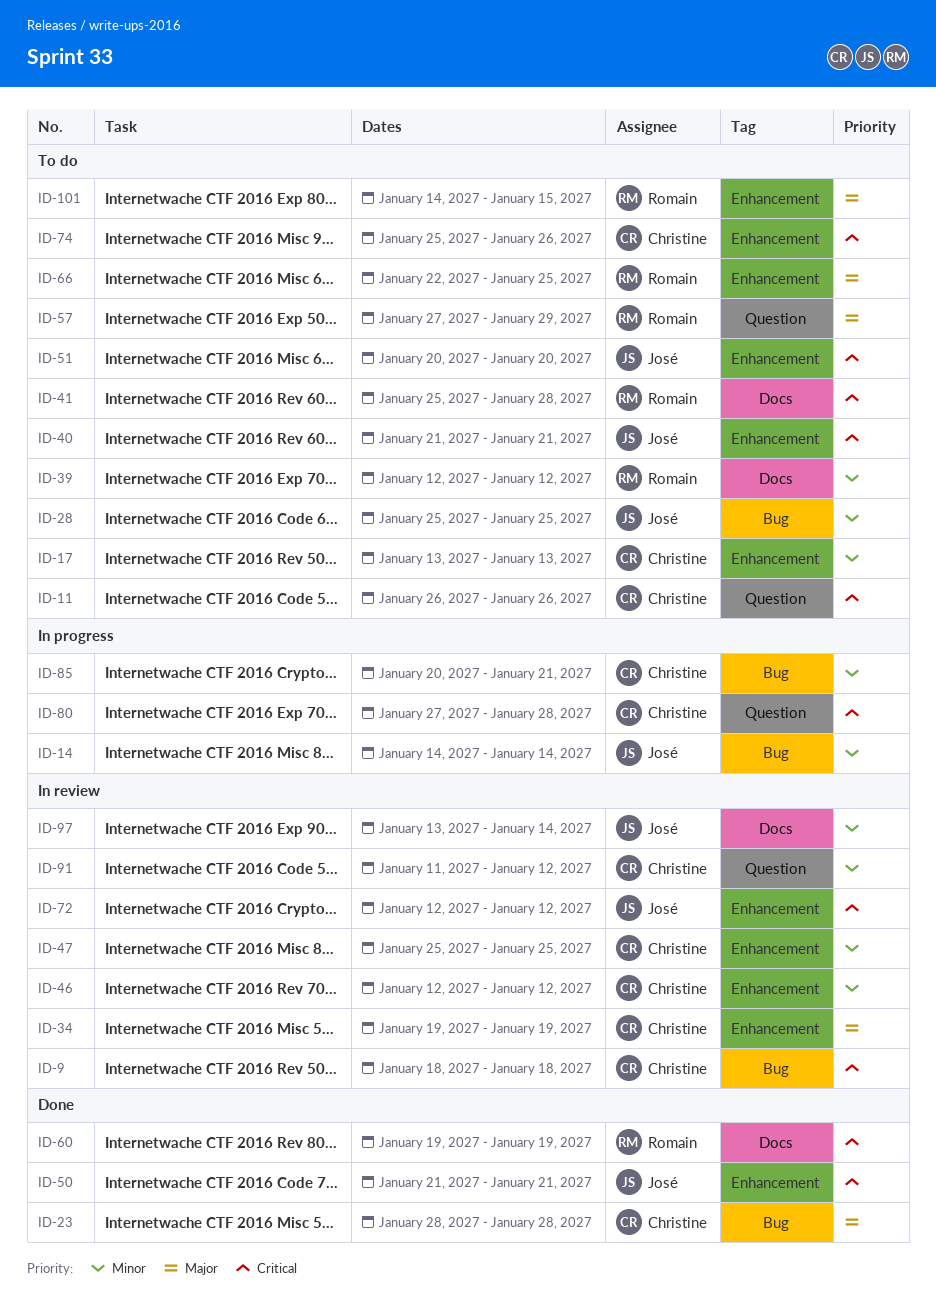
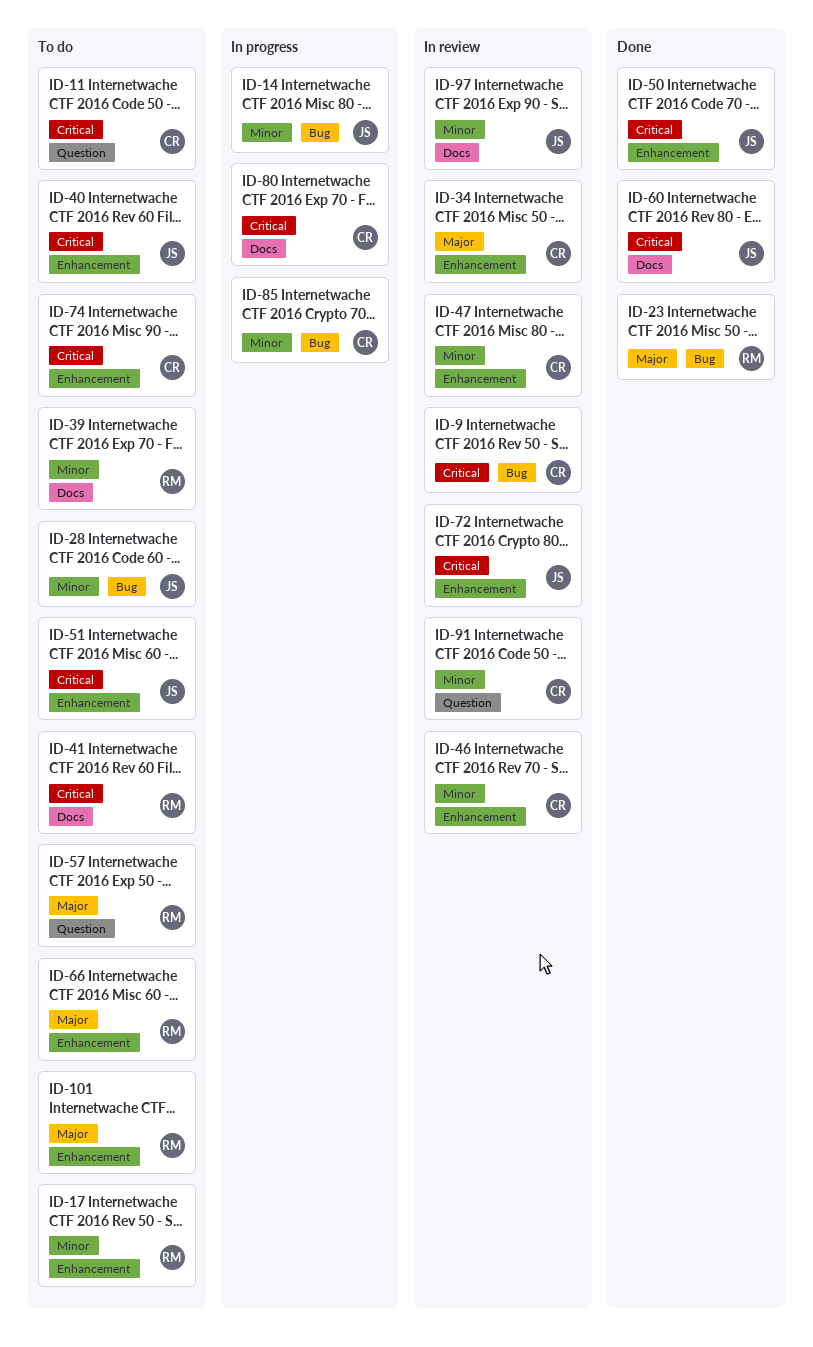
ID-17, owner: Christine -> Romain
ID-23, owner: Christine -> Romain
ID-60, owner: Romain -> José
ID-80, label: Question -> Docs

